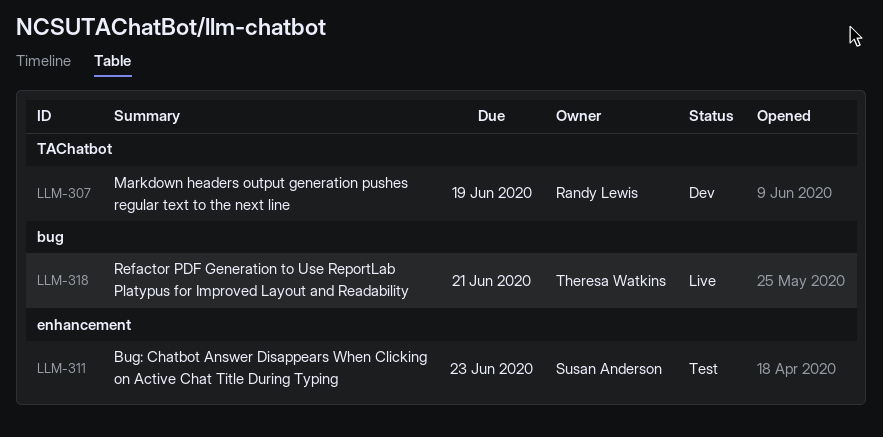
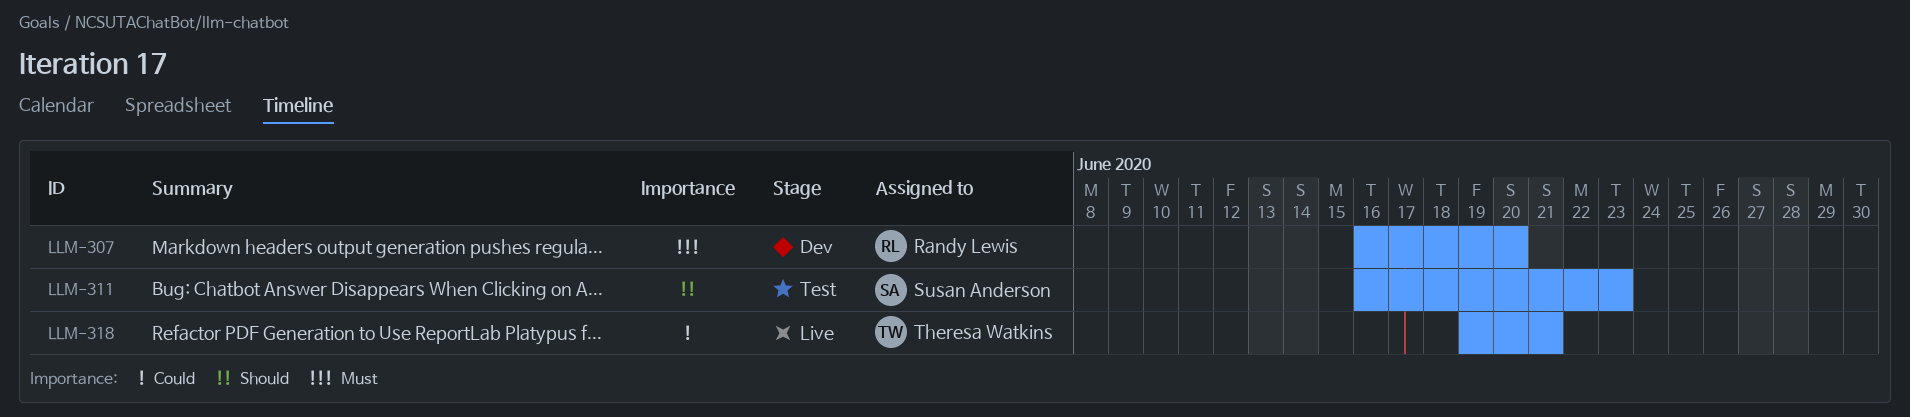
LLM-307, due: Jun 19 -> Jun 20

